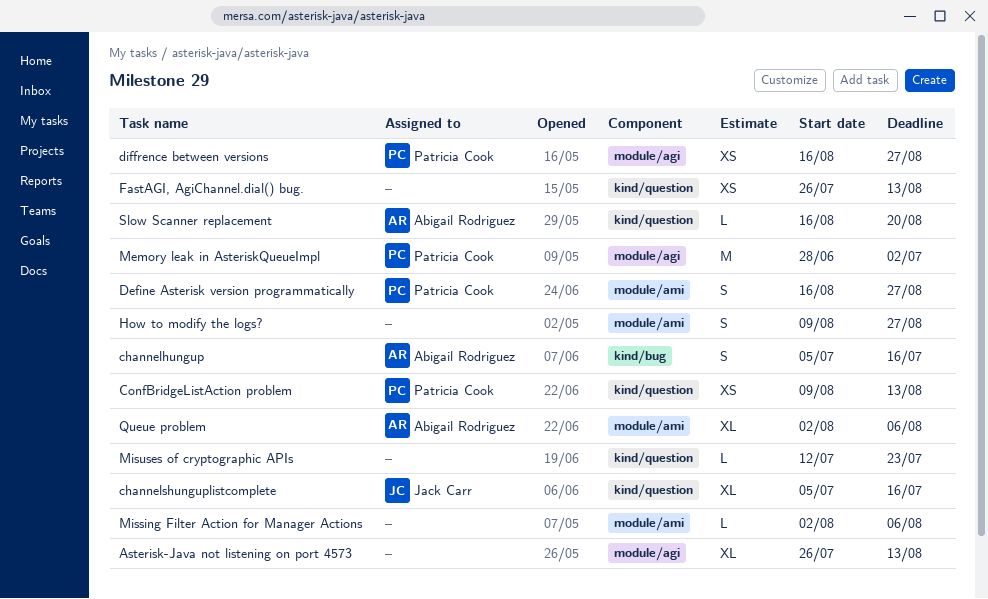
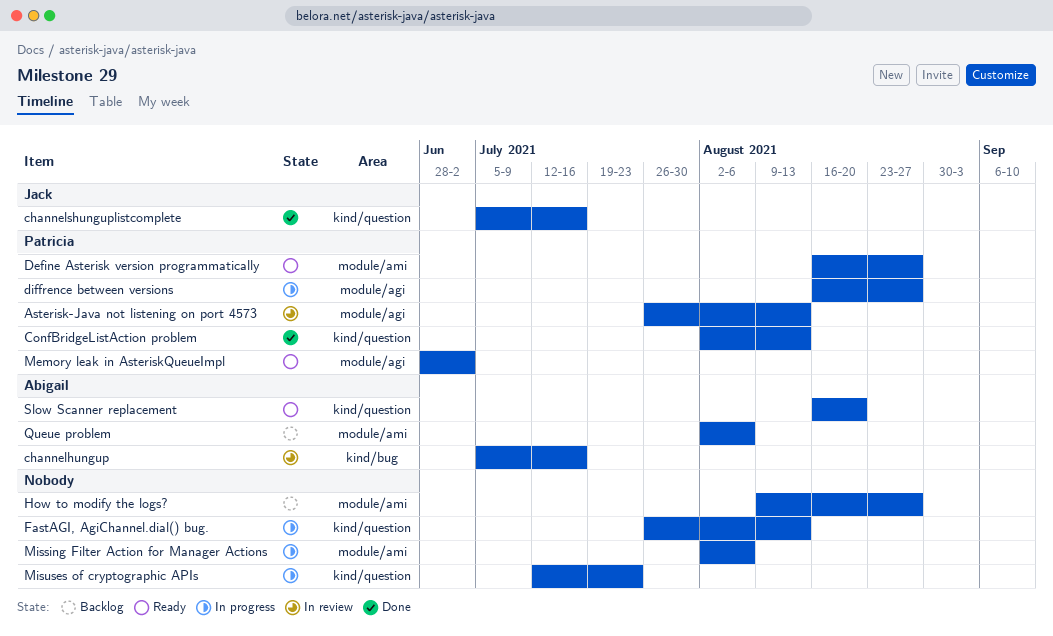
Asterisk-Java not listening on port 4573, owner: none -> Patricia Cook
ConfBridgeListAction problem, start: Aug 9 -> Aug 2

